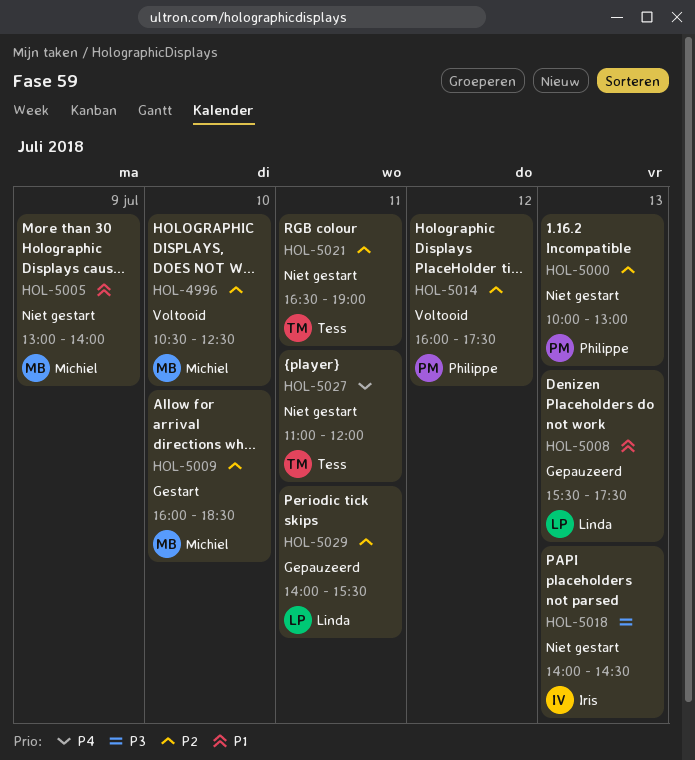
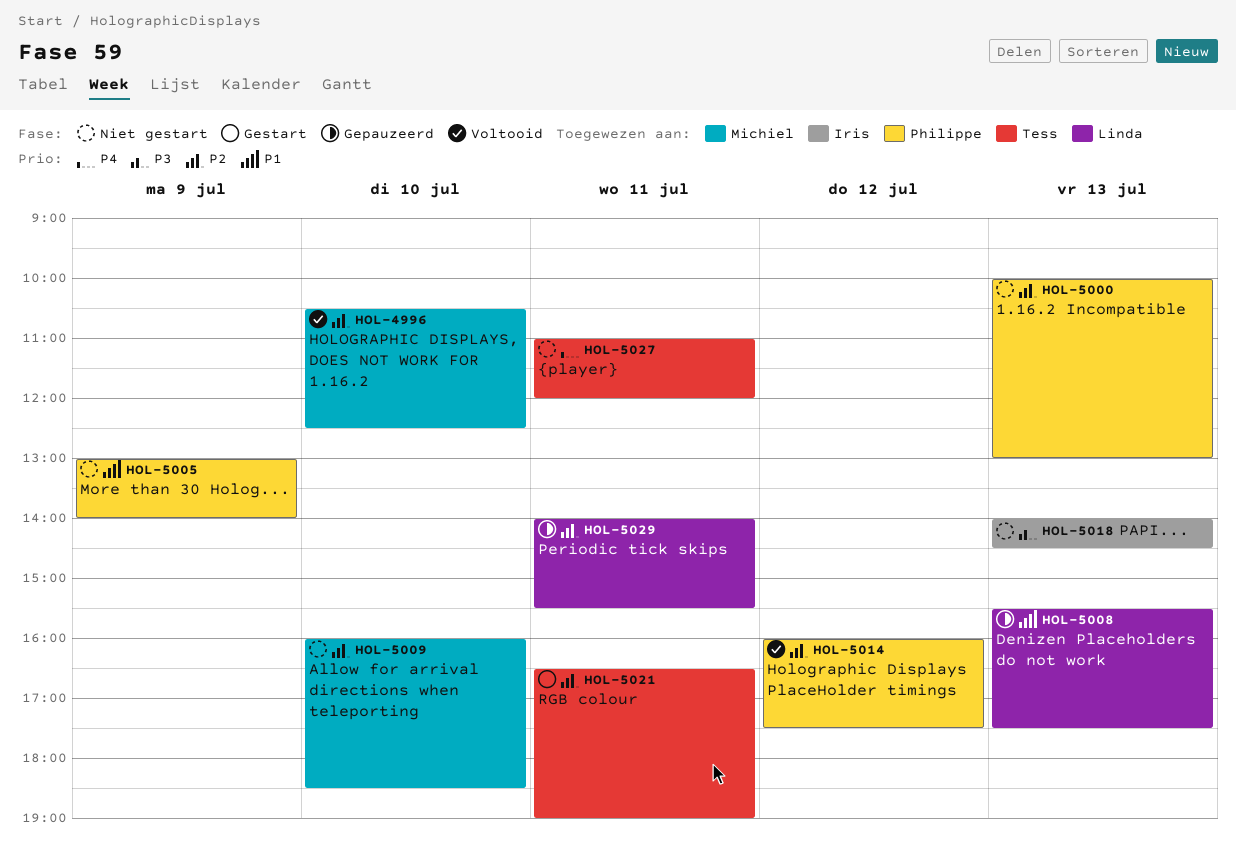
HOL-5005, owner: Michiel -> Philippe
HOL-5009, status: Gestart -> Niet gestart
HOL-5021, status: Niet gestart -> Gestart

